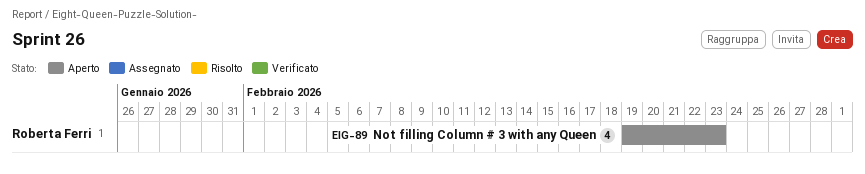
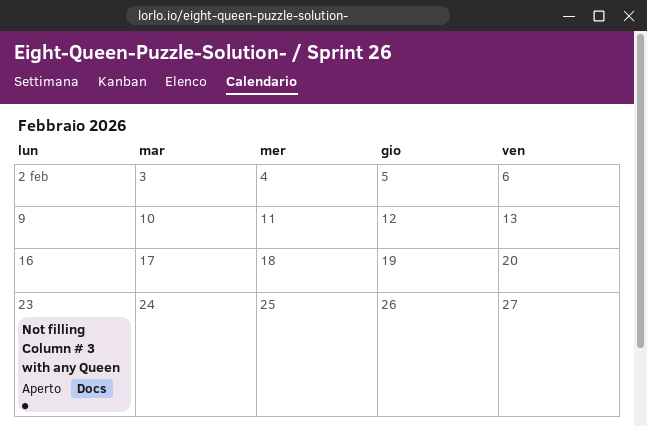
Not filling Column # 3 with any Queen, estimate: 4 -> 1

